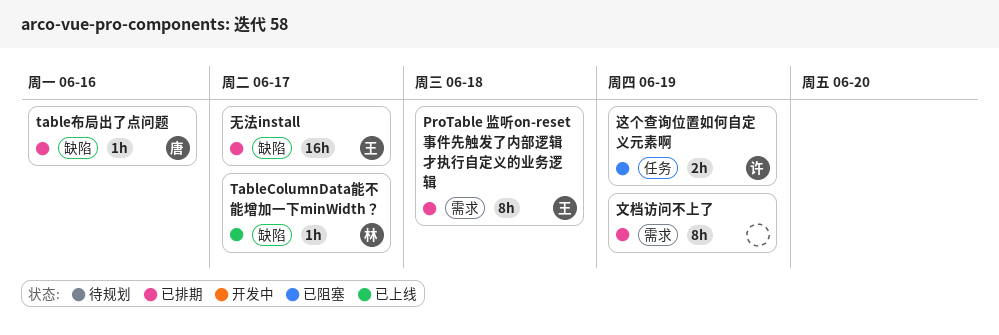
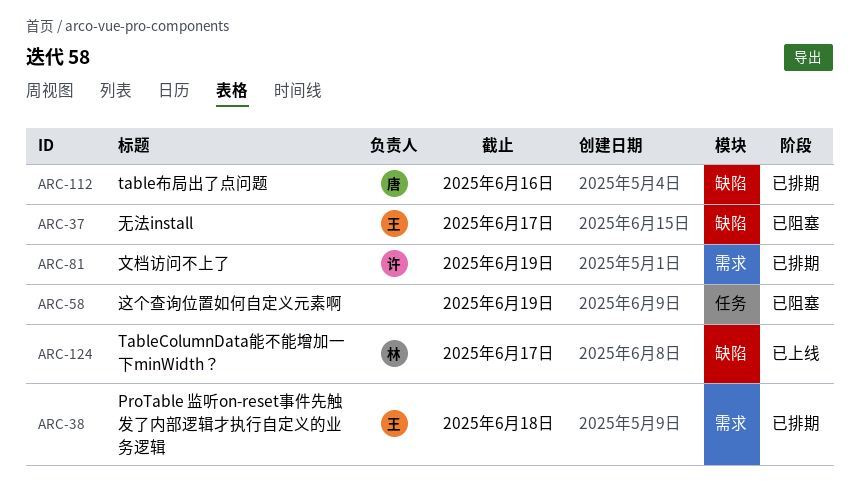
文档访问不上了, owner: none -> 许
无法install, status: 已排期 -> 已阻塞
这个查询位置如何自定义元素啊, owner: 许 -> none

